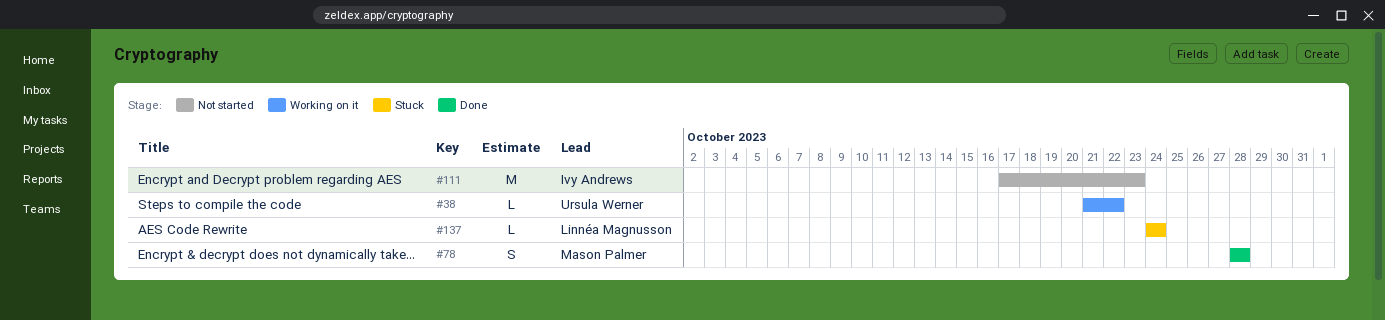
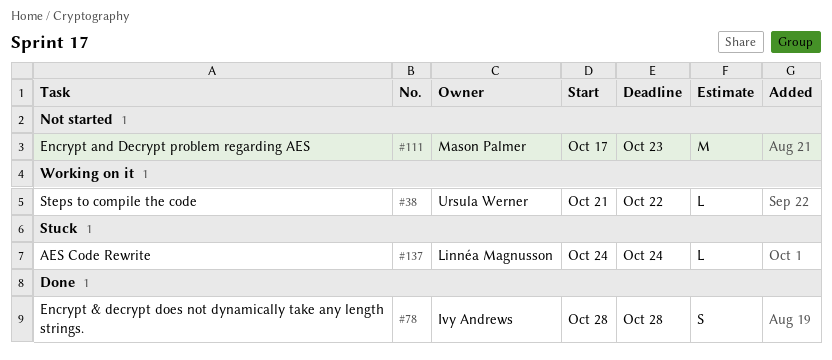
#78, owner: Mason Palmer -> Ivy Andrews
#111, owner: Ivy Andrews -> Mason Palmer

